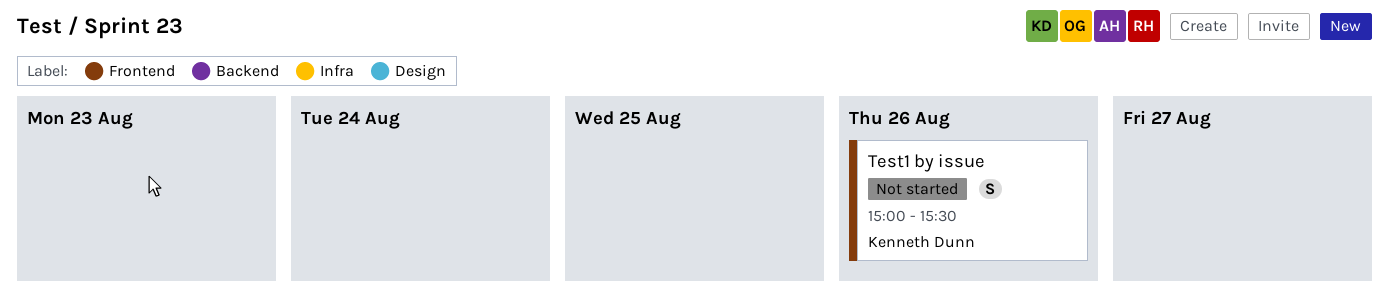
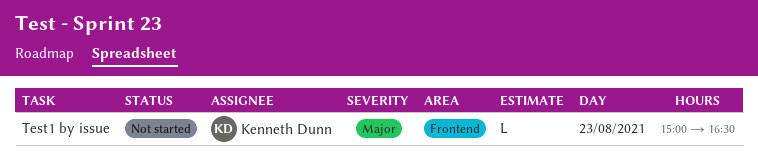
Test1 by issue, estimate: S -> L
Test1 by issue, day: Aug 26 -> Aug 23
Test1 by issue, ends: 15:30 -> 16:30

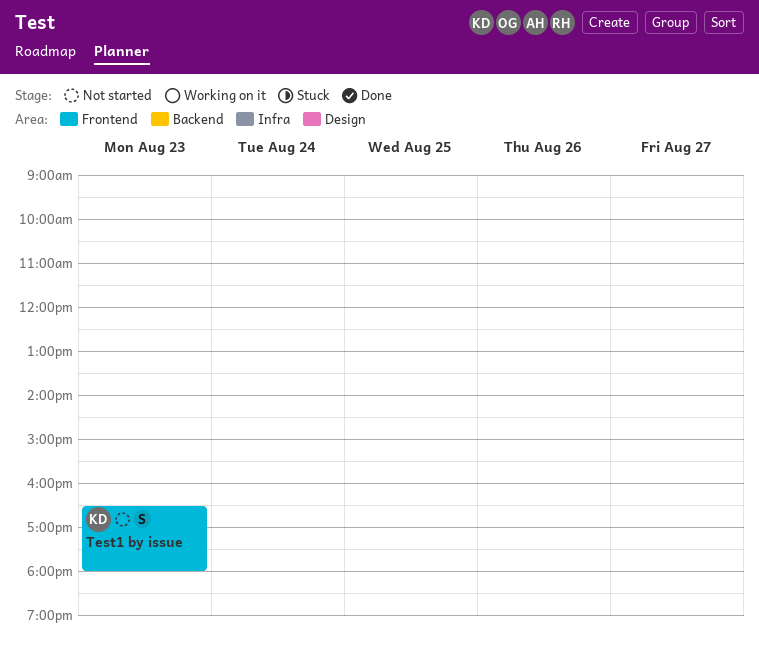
Test1 by issue, estimate: L -> S
Test1 by issue, begins: 15:00 -> 16:30
Test1 by issue, ends: 16:30 -> 18:00

